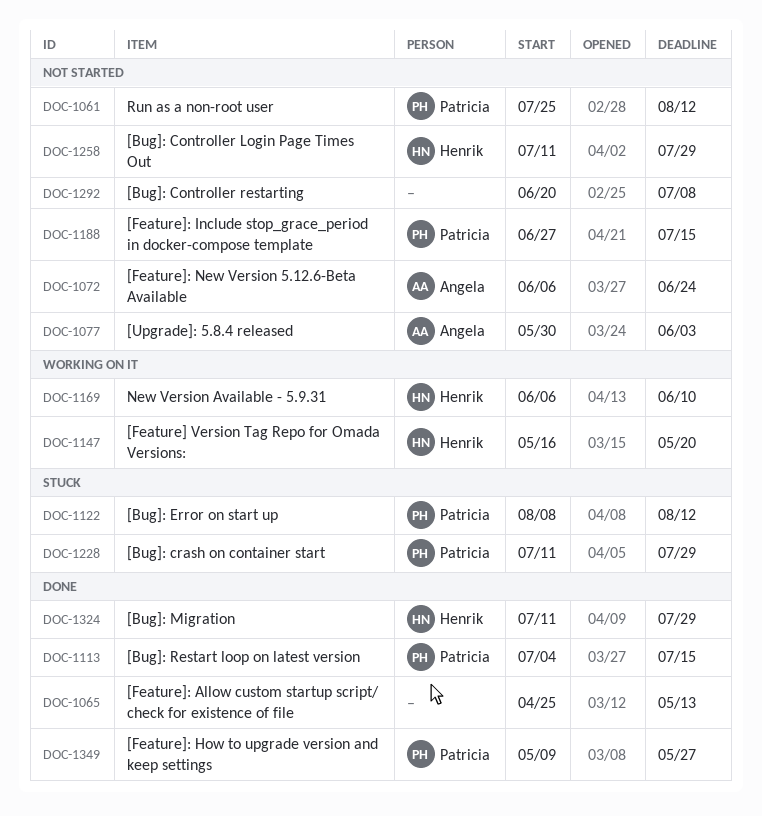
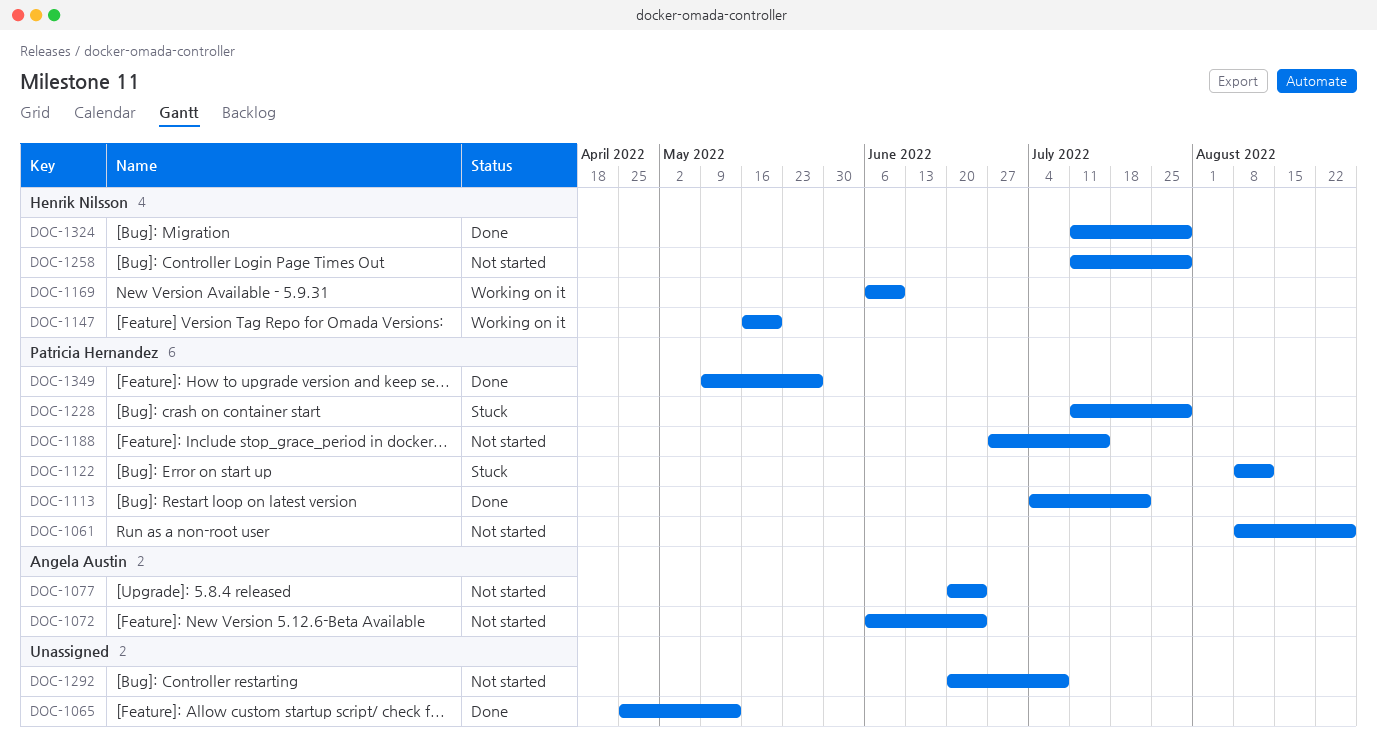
DOC-1061, start: Jul 25 -> Aug 8
DOC-1061, due: Aug 12 -> Aug 26
DOC-1077, start: May 30 -> Jun 20
DOC-1077, due: Jun 3 -> Jun 24
DOC-1113, due: Jul 15 -> Jul 22

